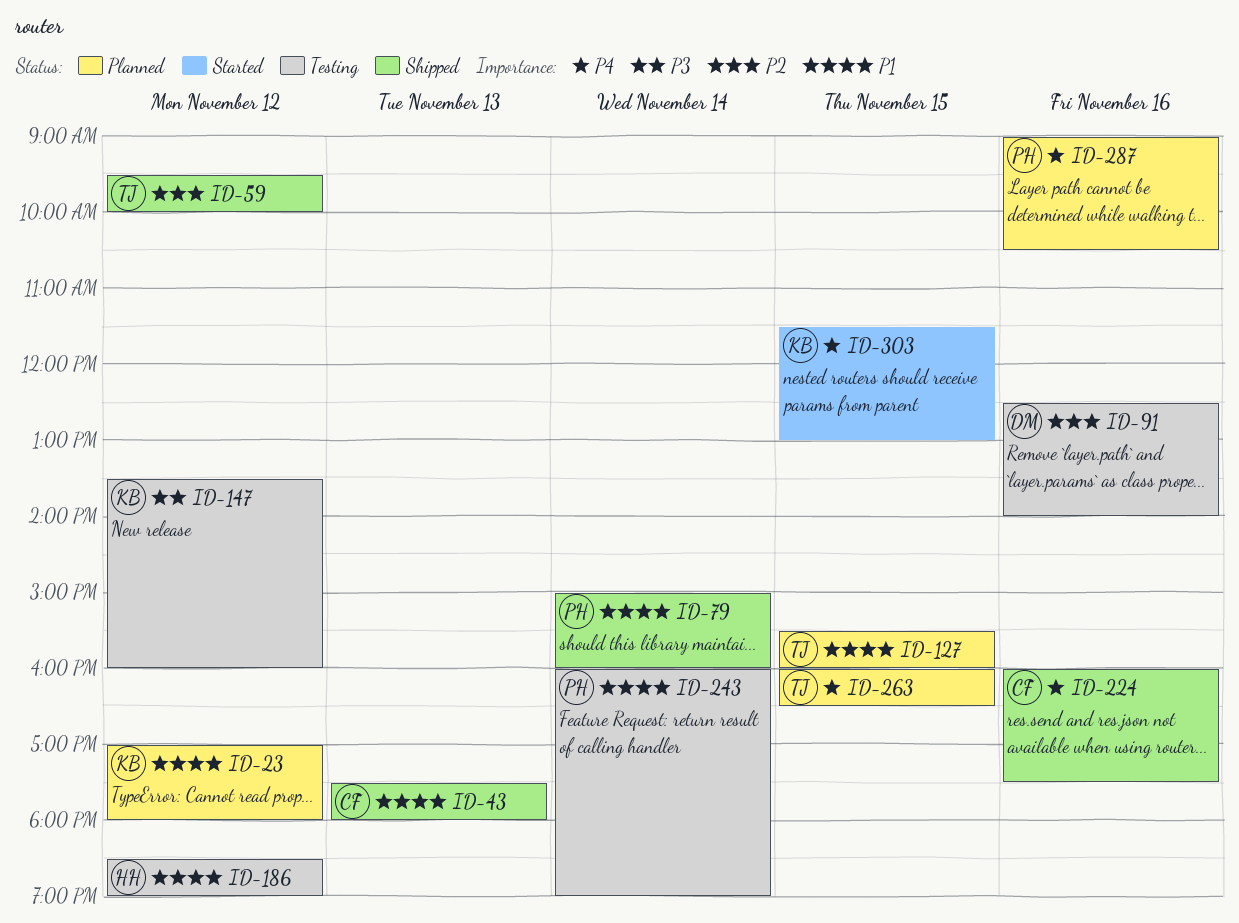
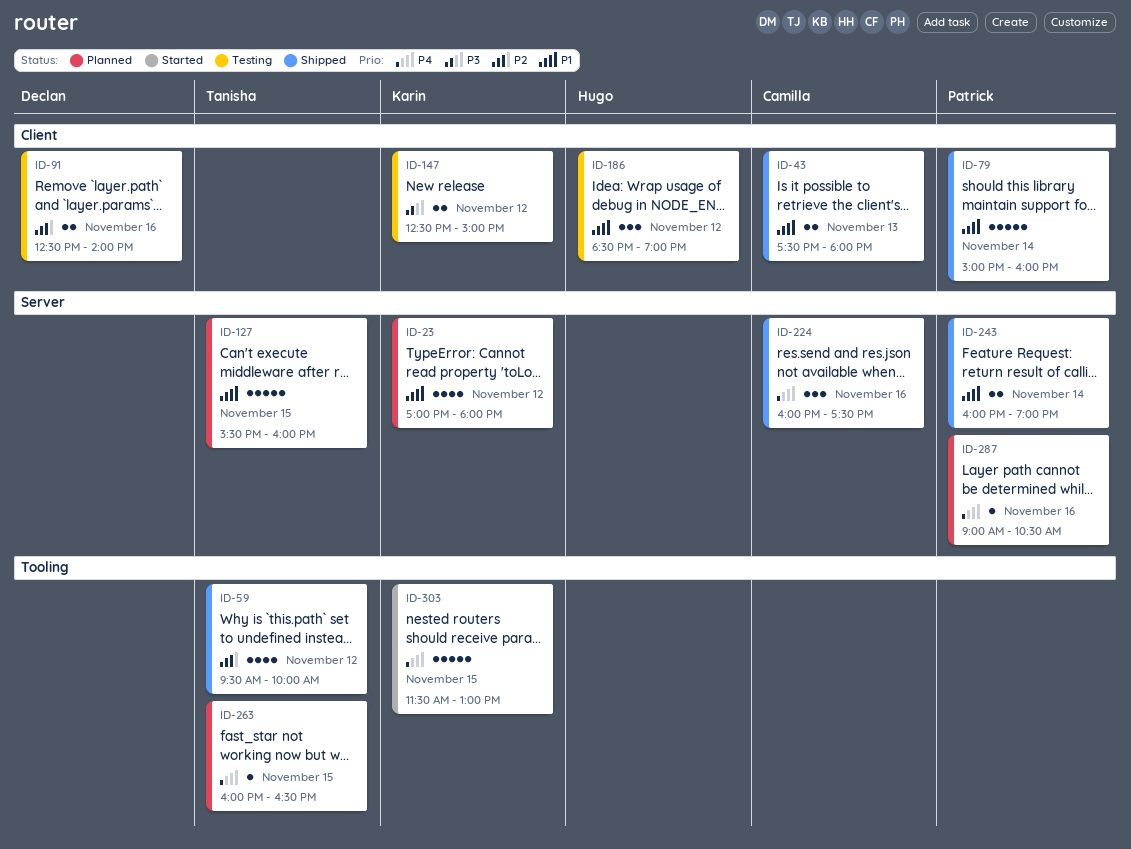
ID-147, begins: 13:30 -> 12:30
ID-147, ends: 16:00 -> 15:00
ID-243, status: Testing -> Shipped

